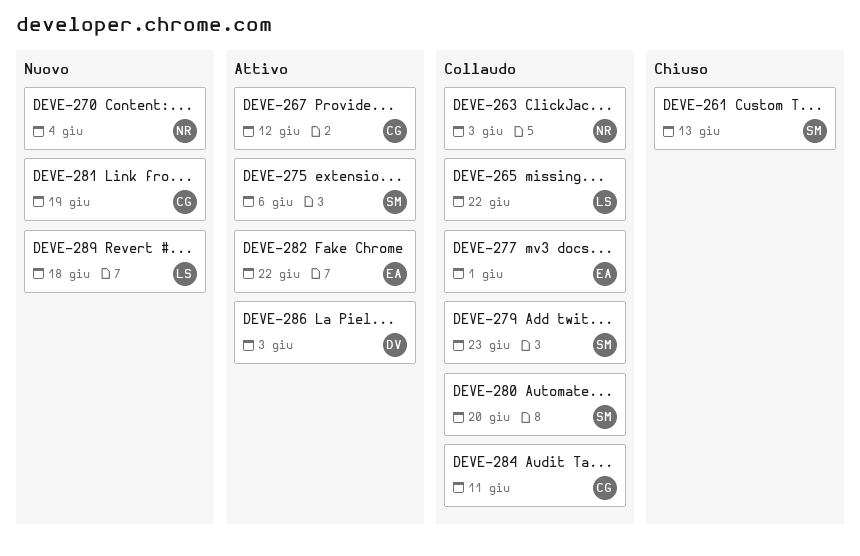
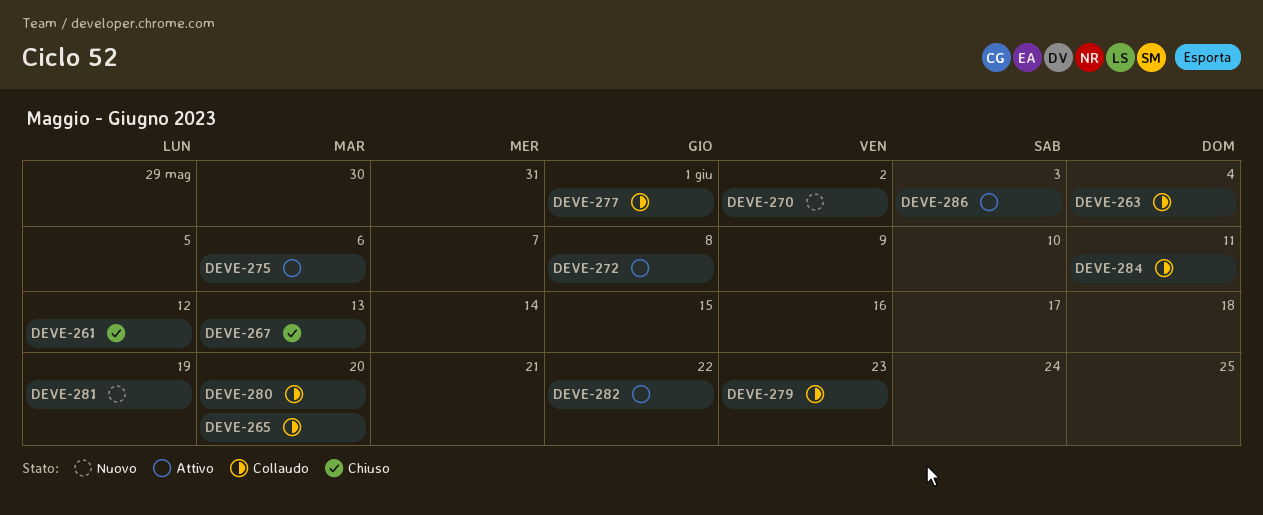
DEVE-261, due: Jun 13 -> Jun 12
DEVE-263, due: Jun 3 -> Jun 4
DEVE-265, due: Jun 22 -> Jun 20
DEVE-267, status: Attivo -> Chiuso
DEVE-267, due: Jun 12 -> Jun 13
DEVE-270, due: Jun 4 -> Jun 2
DEVE-272: none -> present
DEVE-289: present -> none

